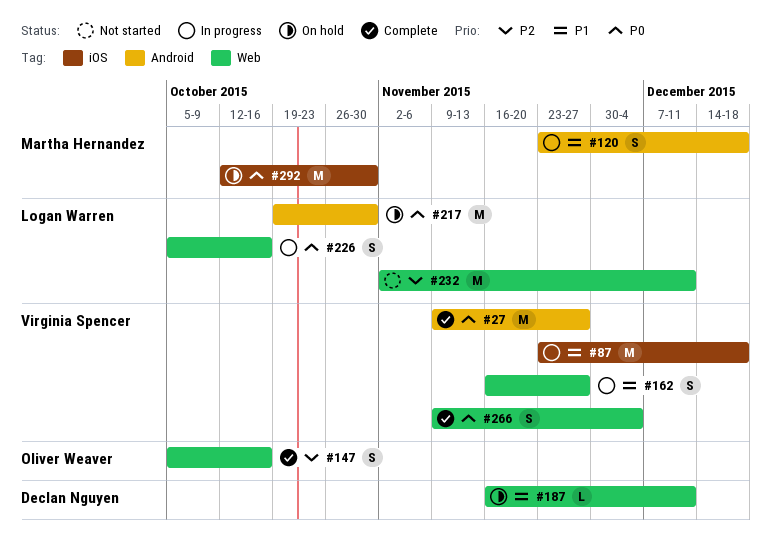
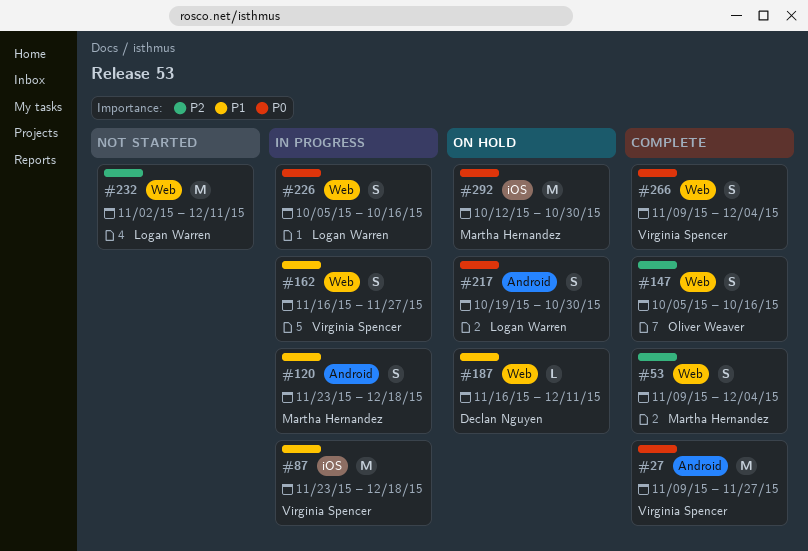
#53: none -> present
#217, estimate: M -> S

